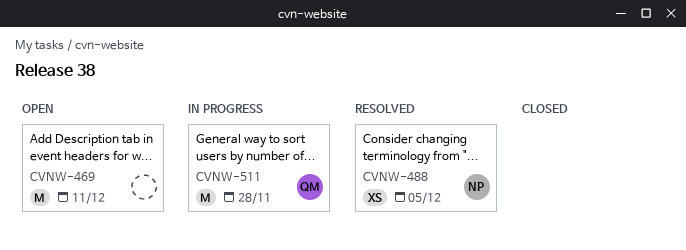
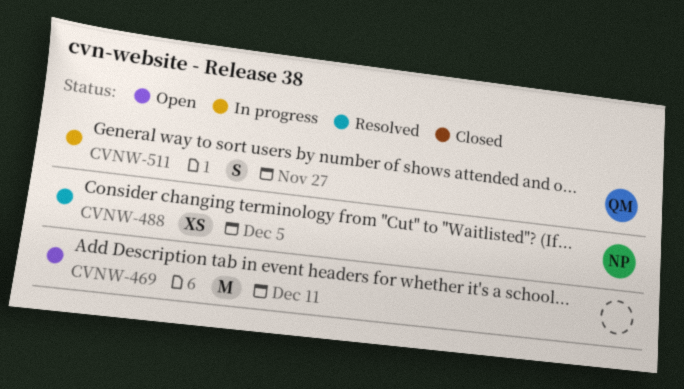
CVNW-511, estimate: M -> S
CVNW-511, due: Nov 28 -> Nov 27

